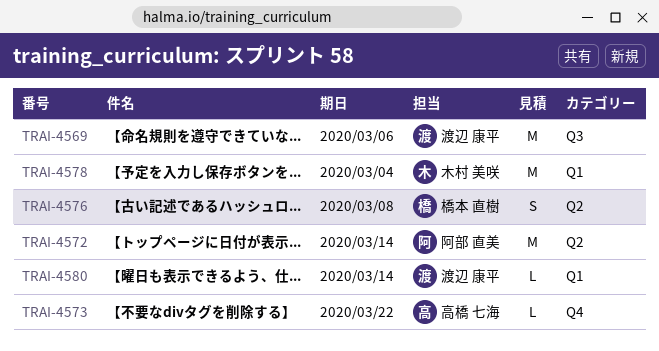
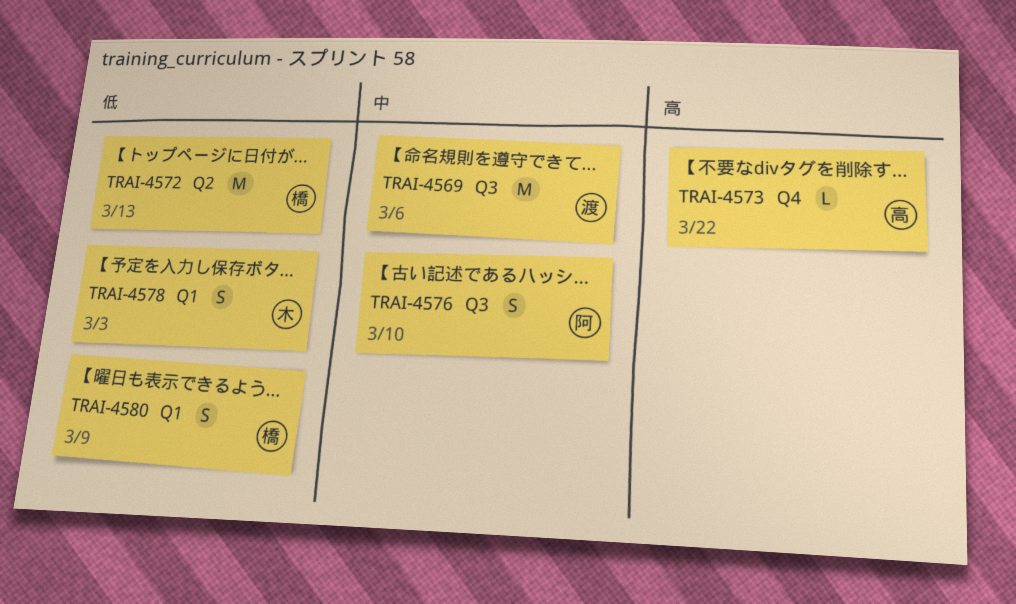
TRAI-4572, owner: 阿部 直美 -> 橋本 直樹
TRAI-4572, due: Mar 14 -> Mar 13
TRAI-4576, owner: 橋本 直樹 -> 阿部 直美
TRAI-4576, label: Q2 -> Q3
TRAI-4576, due: Mar 8 -> Mar 10
TRAI-4578, estimate: M -> S
TRAI-4578, due: Mar 4 -> Mar 3
TRAI-4580, owner: 渡辺 康平 -> 橋本 直樹
TRAI-4580, estimate: L -> S
TRAI-4580, due: Mar 14 -> Mar 9

